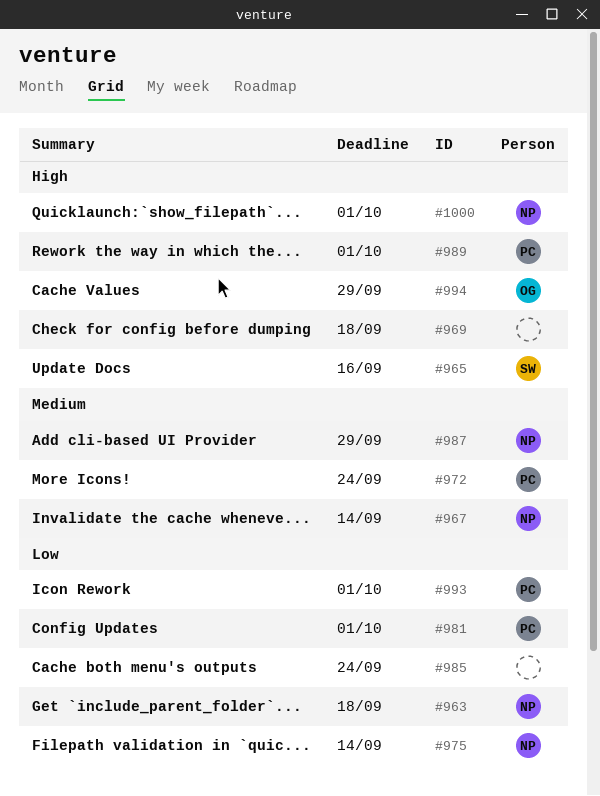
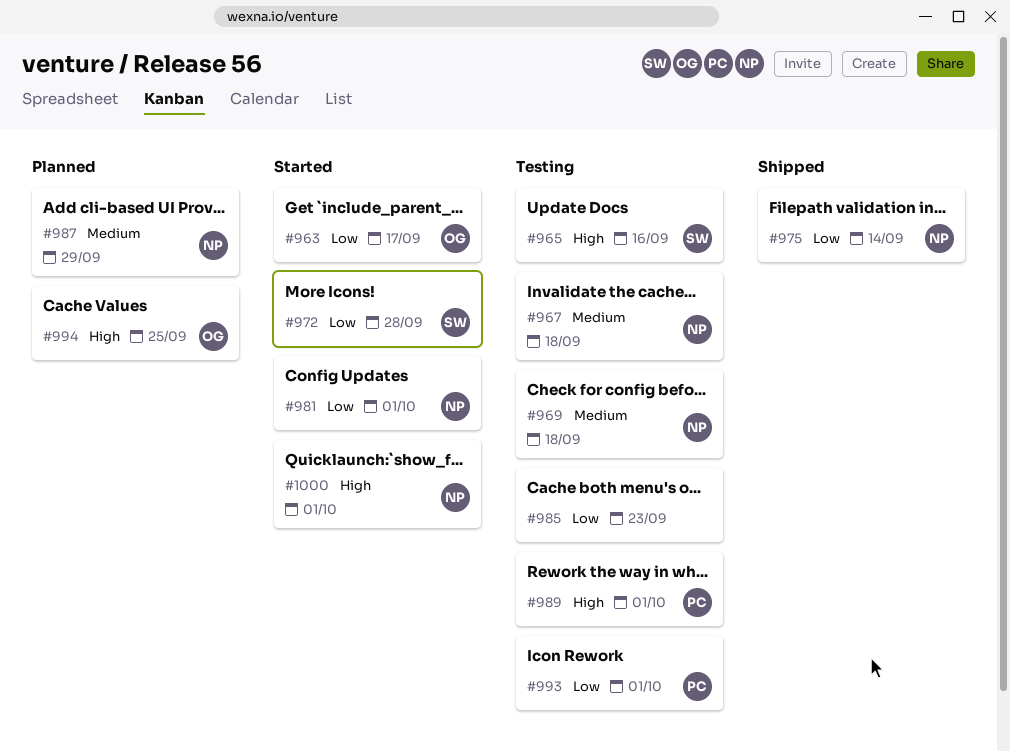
#963, owner: NP -> OG
#963, due: Sep 18 -> Sep 17
#967, due: Sep 14 -> Sep 18
#969, owner: none -> NP
#969, priority: High -> Medium
#972, owner: PC -> SW
#972, priority: Medium -> Low
#972, due: Sep 24 -> Sep 28
#981, owner: PC -> NP
#985, due: Sep 24 -> Sep 23
#994, due: Sep 29 -> Sep 25

